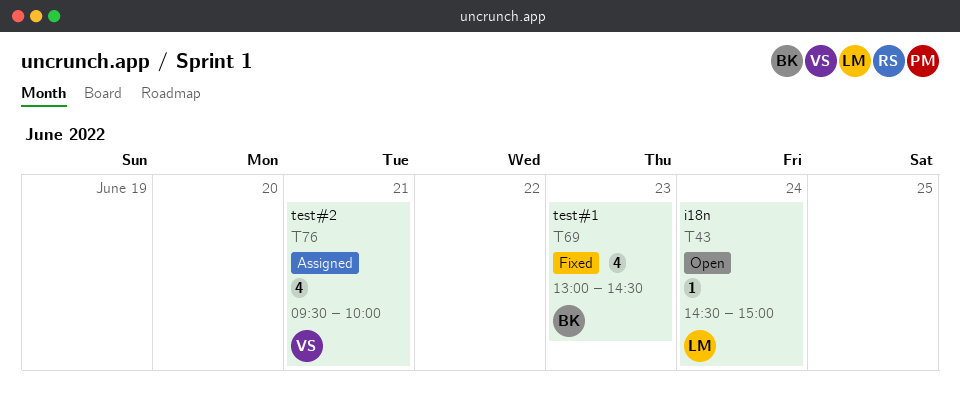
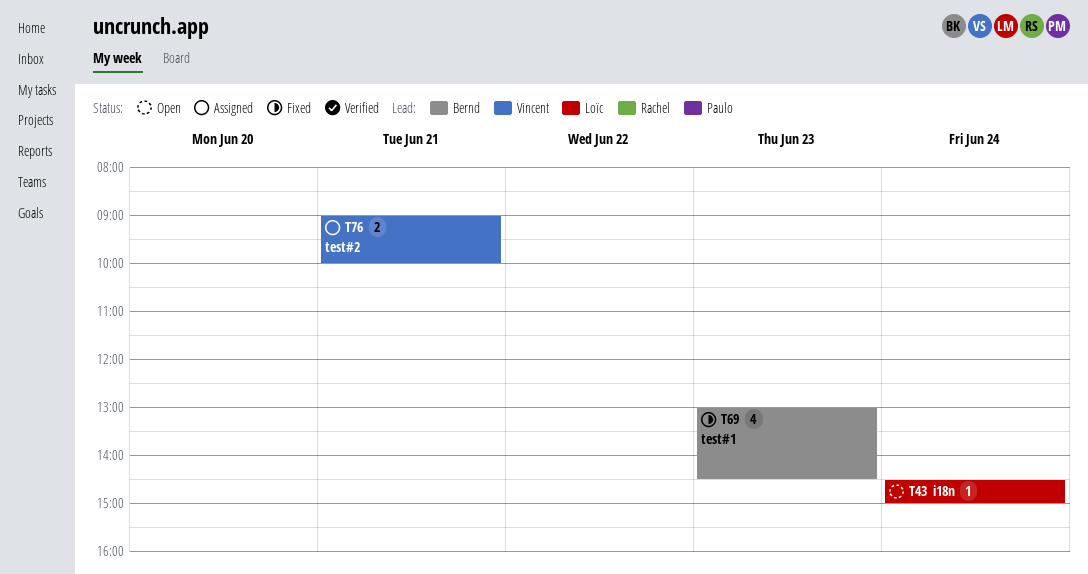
T76, estimate: 4 -> 2
T76, begins: 09:30 -> 09:00

